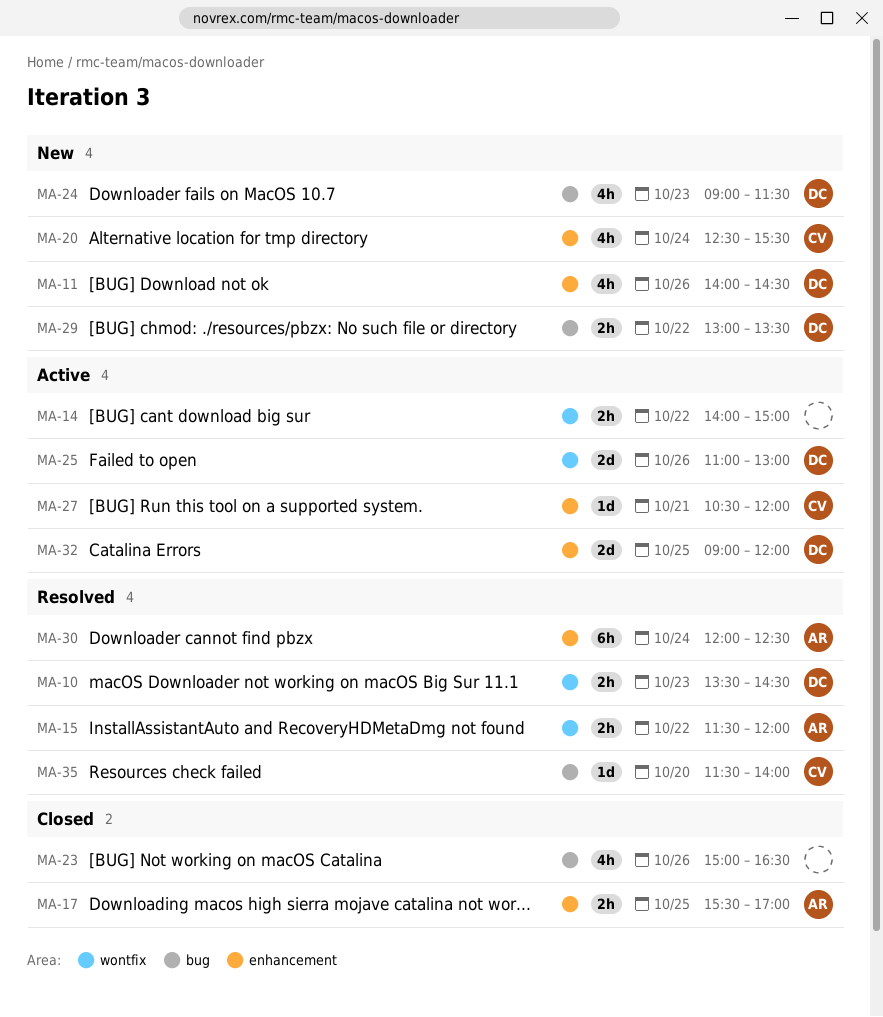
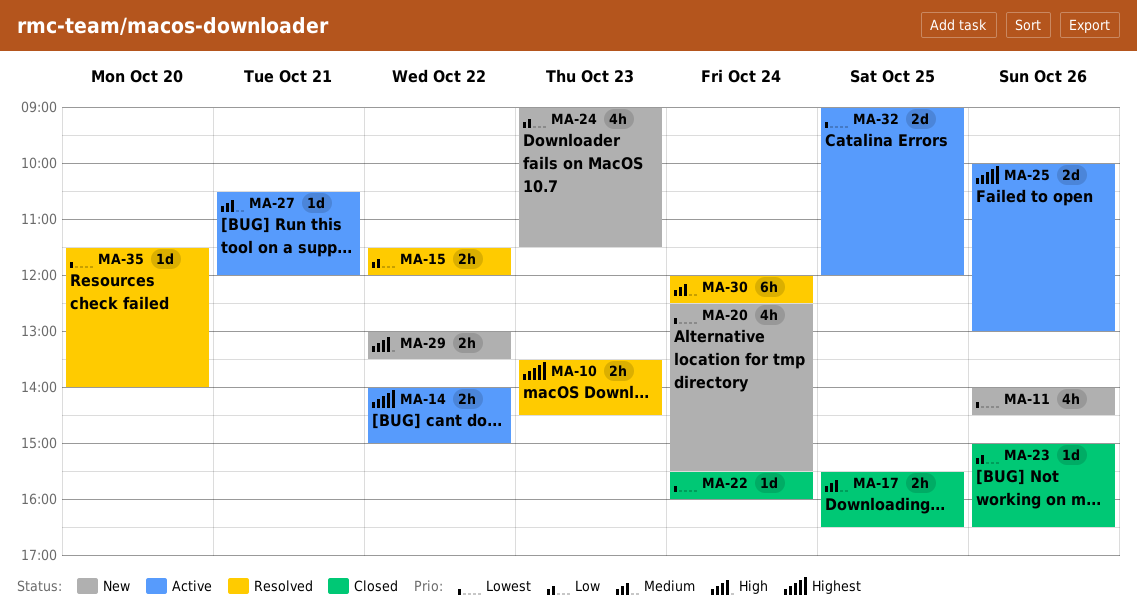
MA-17, ends: 17:00 -> 16:30
MA-22: none -> present
MA-23, estimate: 4h -> 1d
MA-25, begins: 11:00 -> 10:00

